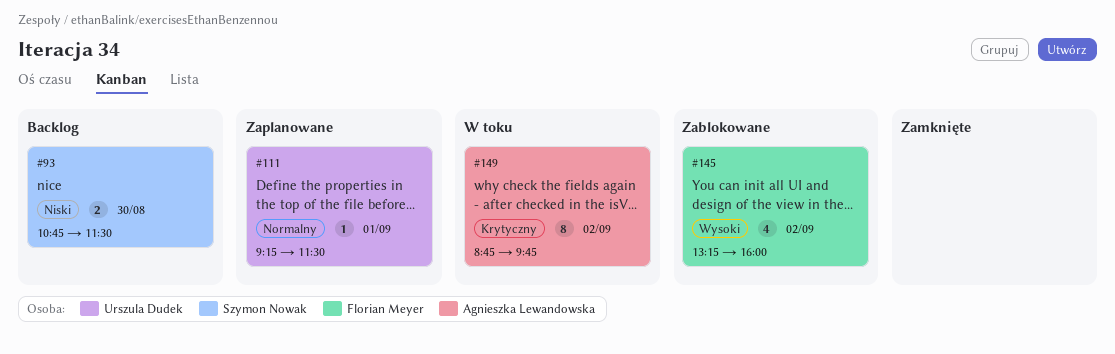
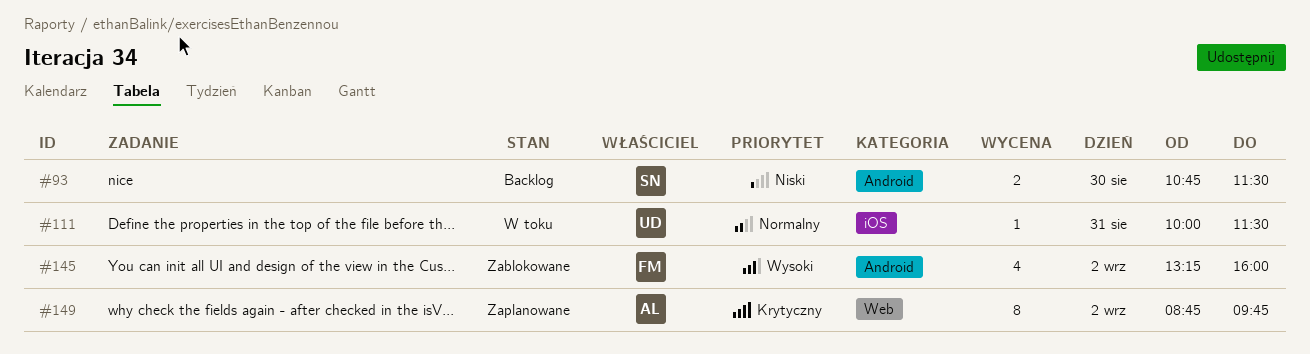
#111, status: Zaplanowane -> W toku
#111, day: Sep 1 -> Aug 31
#111, begins: 09:15 -> 10:00
#149, status: W toku -> Zaplanowane

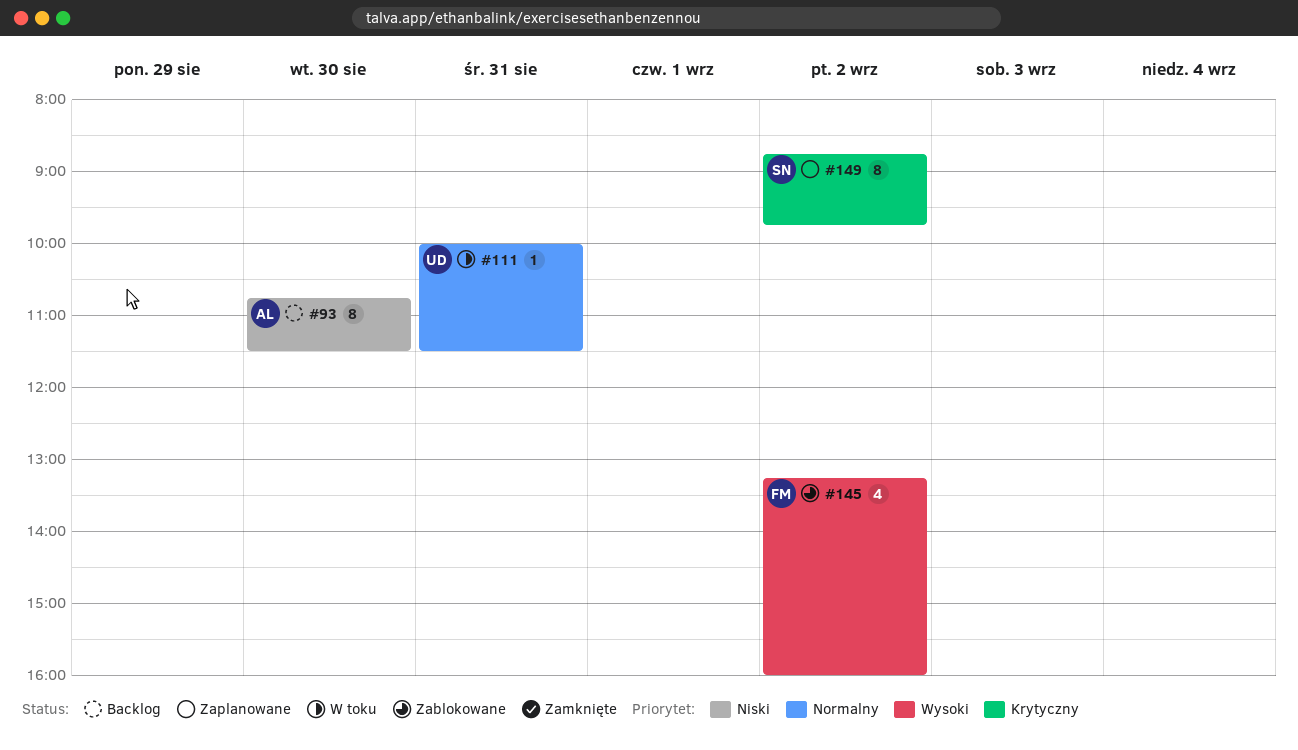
#93, owner: SN -> AL
#93, estimate: 2 -> 8
#149, owner: AL -> SN

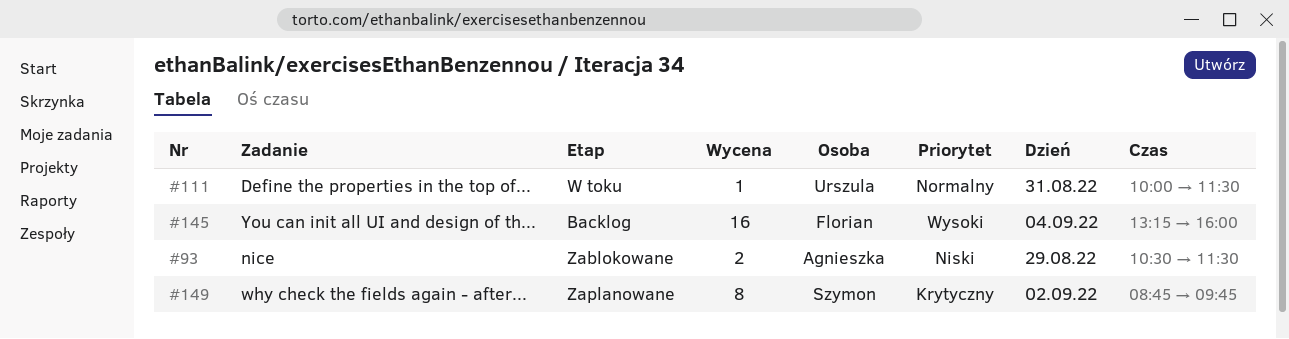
#93, status: Backlog -> Zablokowane
#93, estimate: 8 -> 2
#93, day: Aug 30 -> Aug 29
#93, begins: 10:45 -> 10:30
#145, status: Zablokowane -> Backlog
#145, estimate: 4 -> 16
#145, day: Sep 2 -> Sep 4

